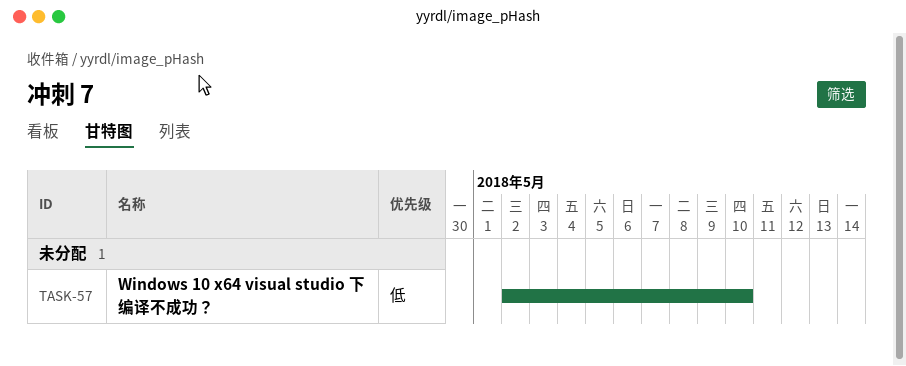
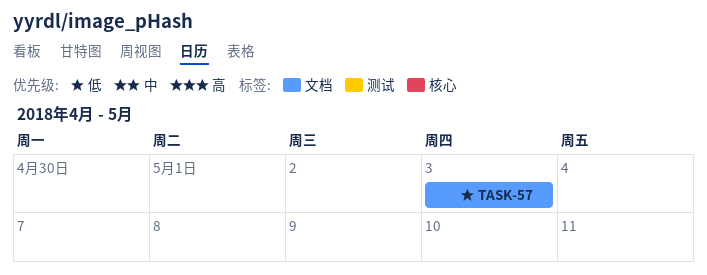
TASK-57, start: May 2 -> May 3
TASK-57, due: May 10 -> May 3

